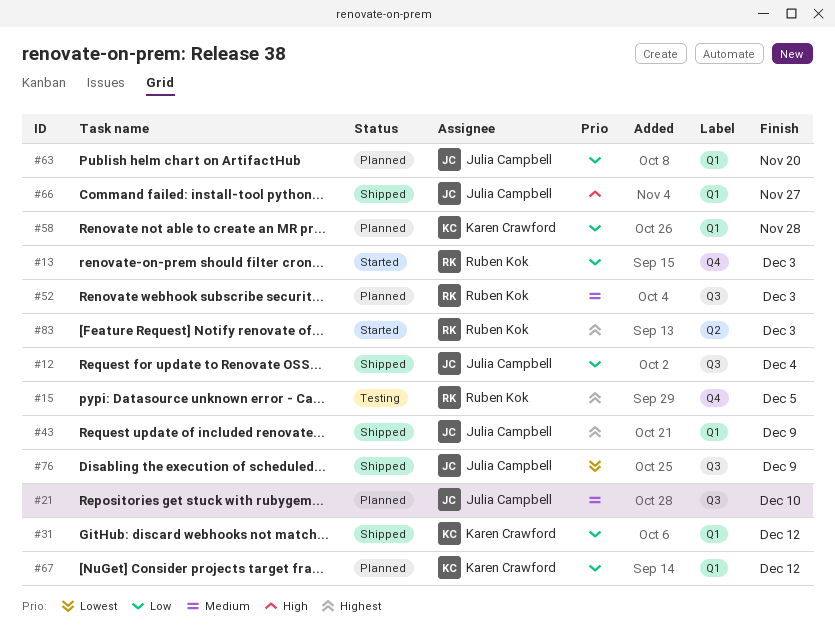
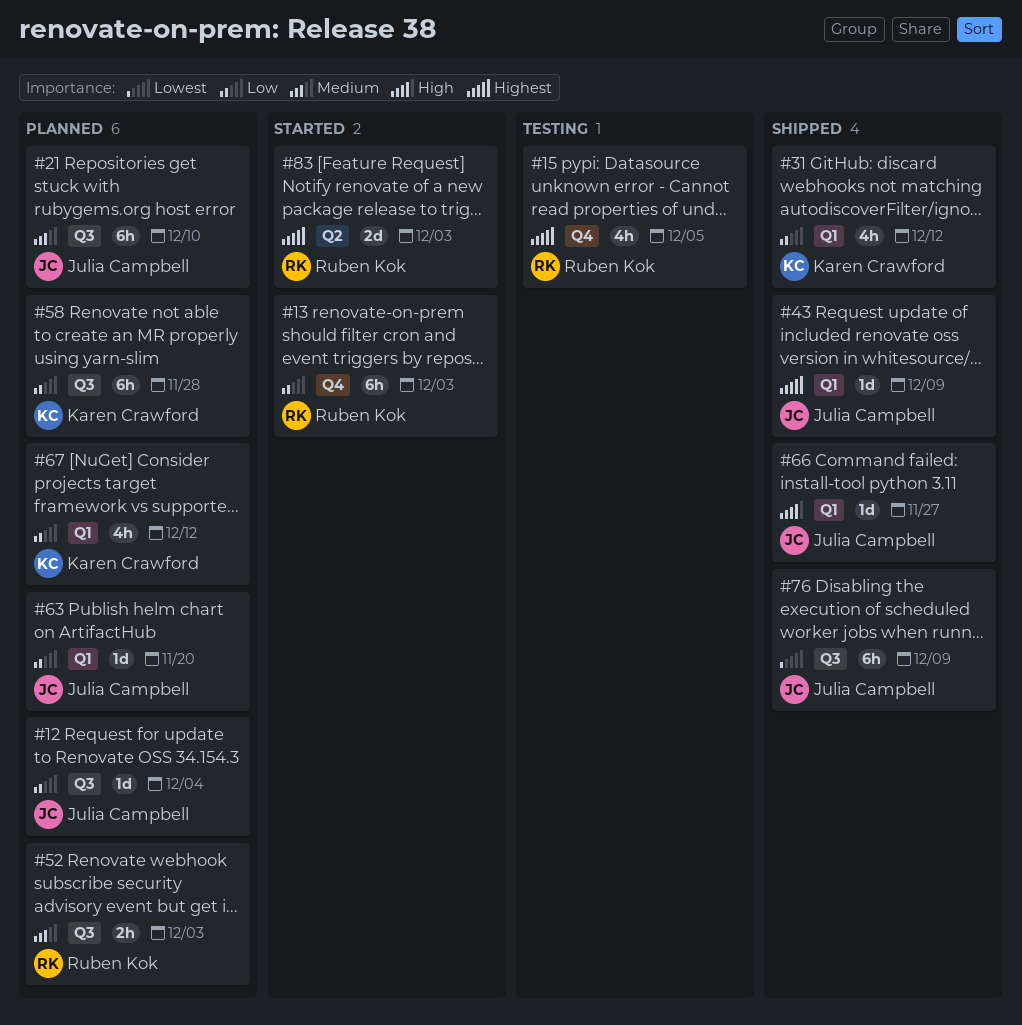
#12, status: Shipped -> Planned
#58, label: Q1 -> Q3

